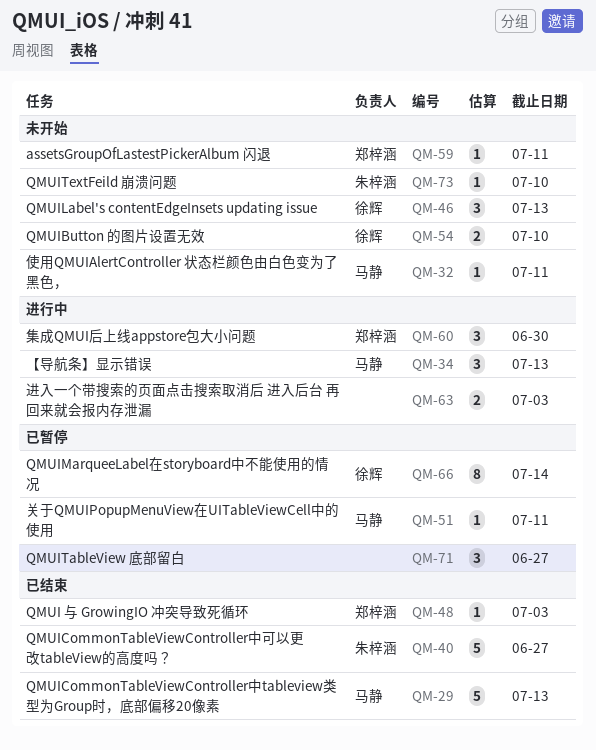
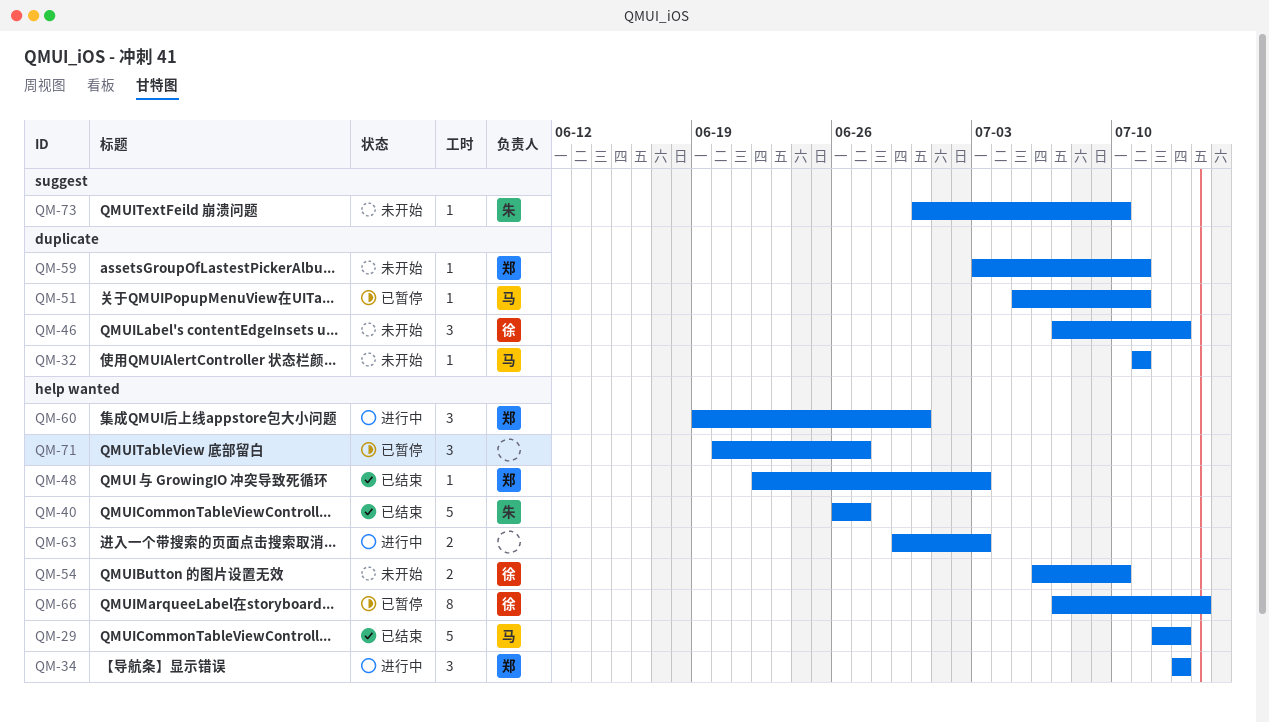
QM-34, owner: 马静 -> 郑梓涵

